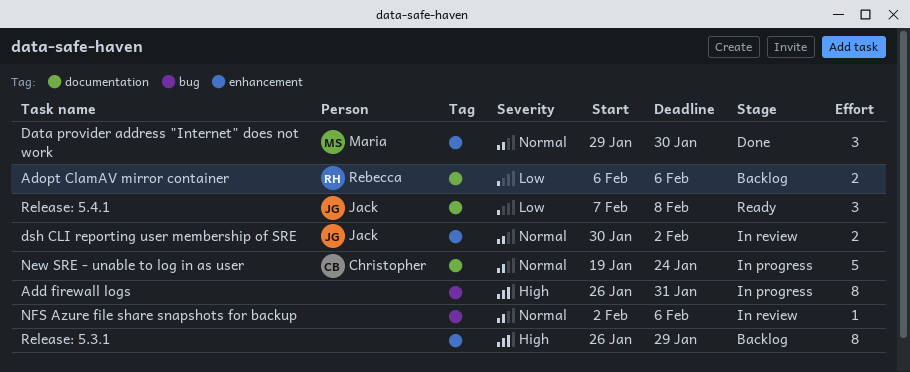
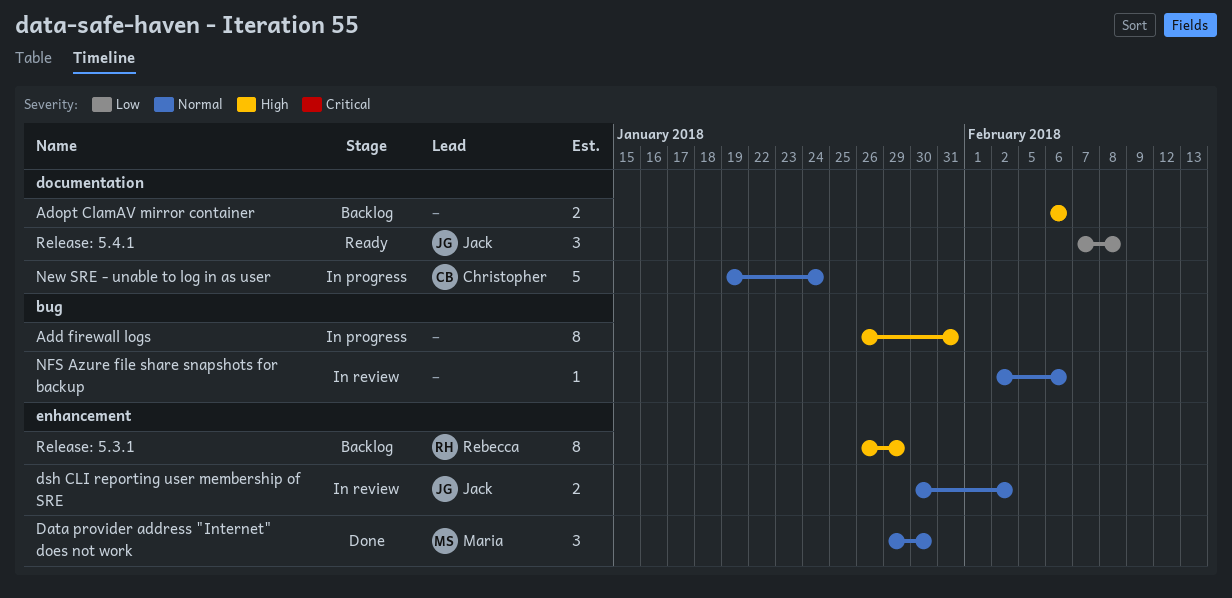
Adopt ClamAV mirror container, owner: Rebecca -> none
Adopt ClamAV mirror container, priority: Low -> High
Release: 5.3.1, owner: none -> Rebecca

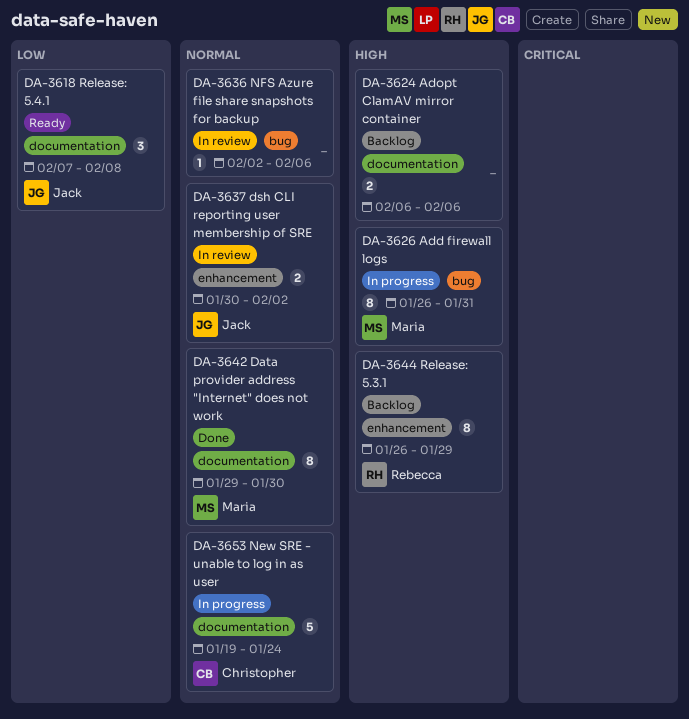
Add firewall logs, owner: none -> Maria
Data provider address "Internet" does not work, label: enhancement -> documentation
Data provider address "Internet" does not work, estimate: 3 -> 8

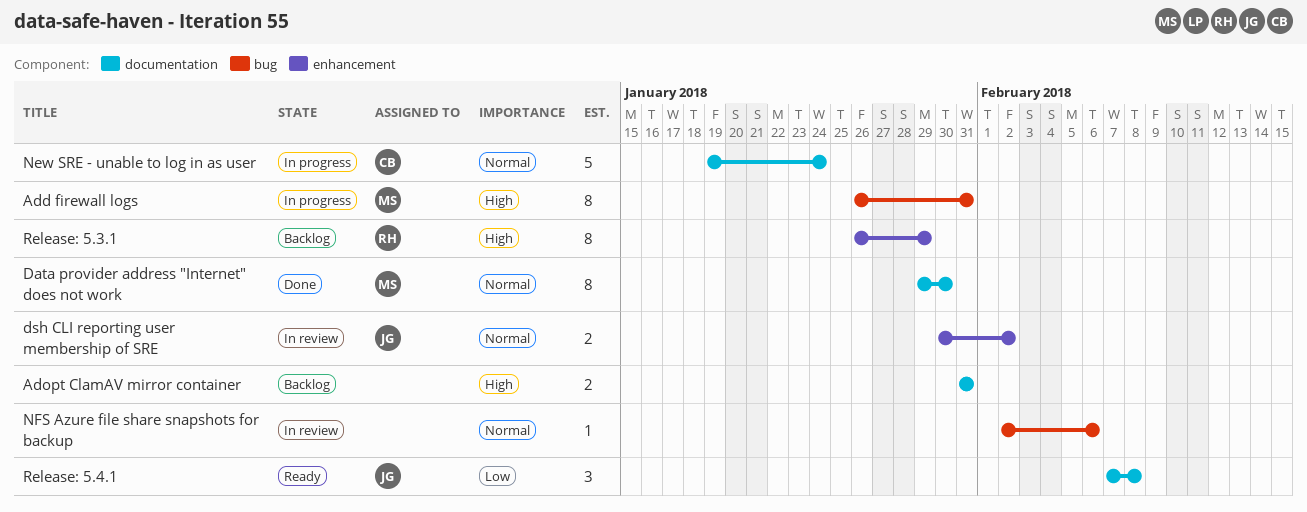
Adopt ClamAV mirror container, start: Feb 6 -> Jan 31
Adopt ClamAV mirror container, due: Feb 6 -> Jan 31

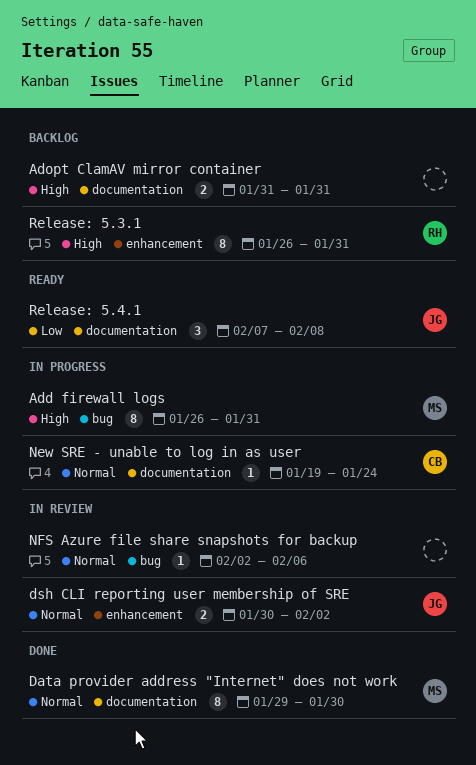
New SRE - unable to log in as user, estimate: 5 -> 1
Release: 5.3.1, due: Jan 29 -> Jan 31

